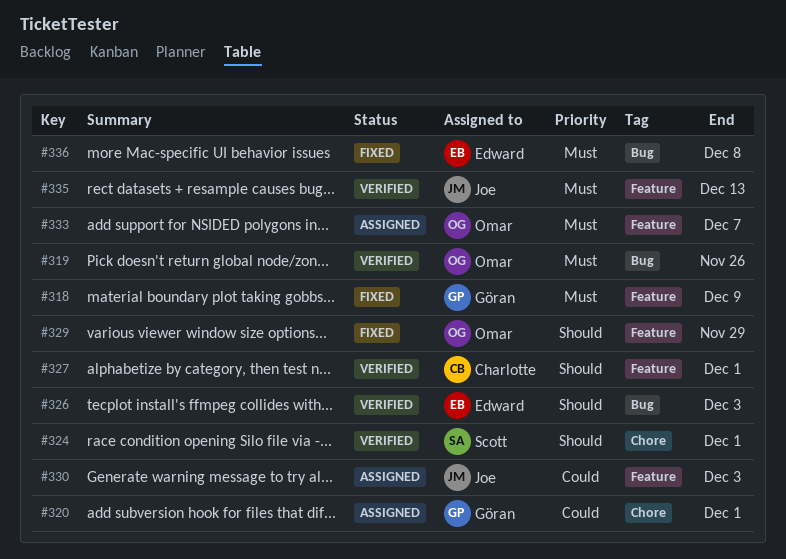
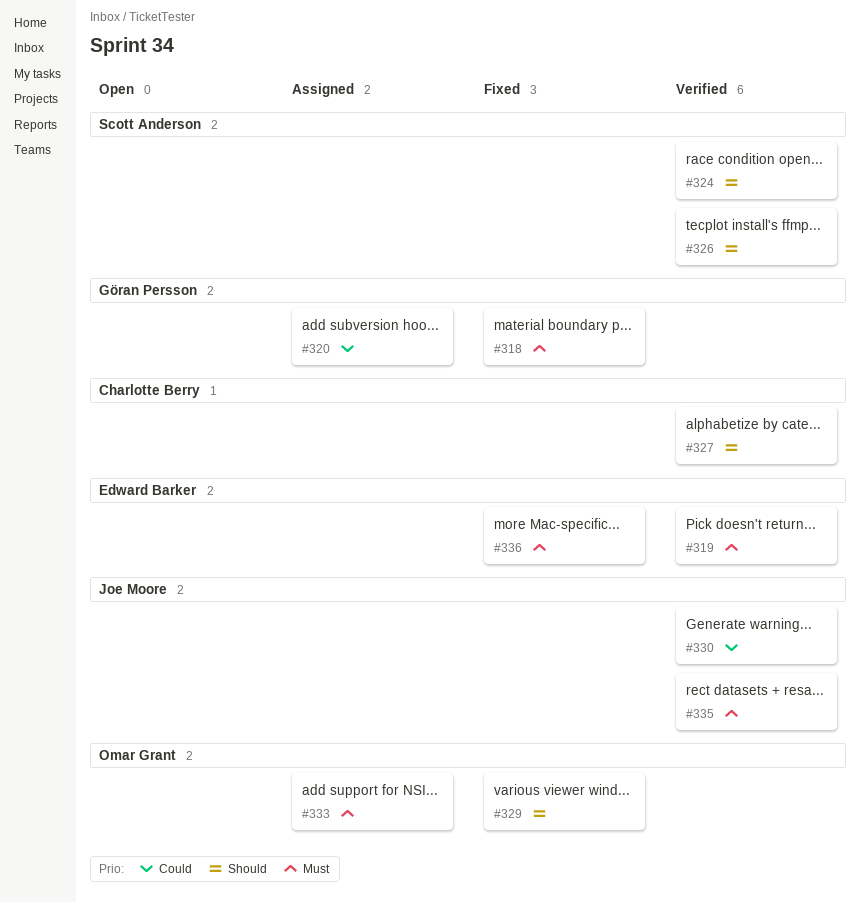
#319, owner: Omar Grant -> Edward Barker
#326, owner: Edward Barker -> Scott Anderson
#330, status: Assigned -> Verified

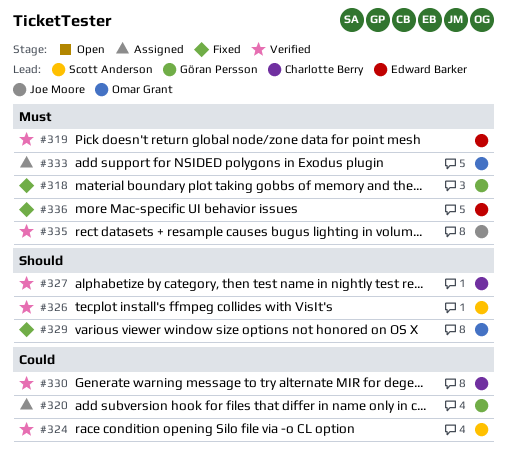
#324, priority: Should -> Could
#330, owner: Joe Moore -> Charlotte Berry

